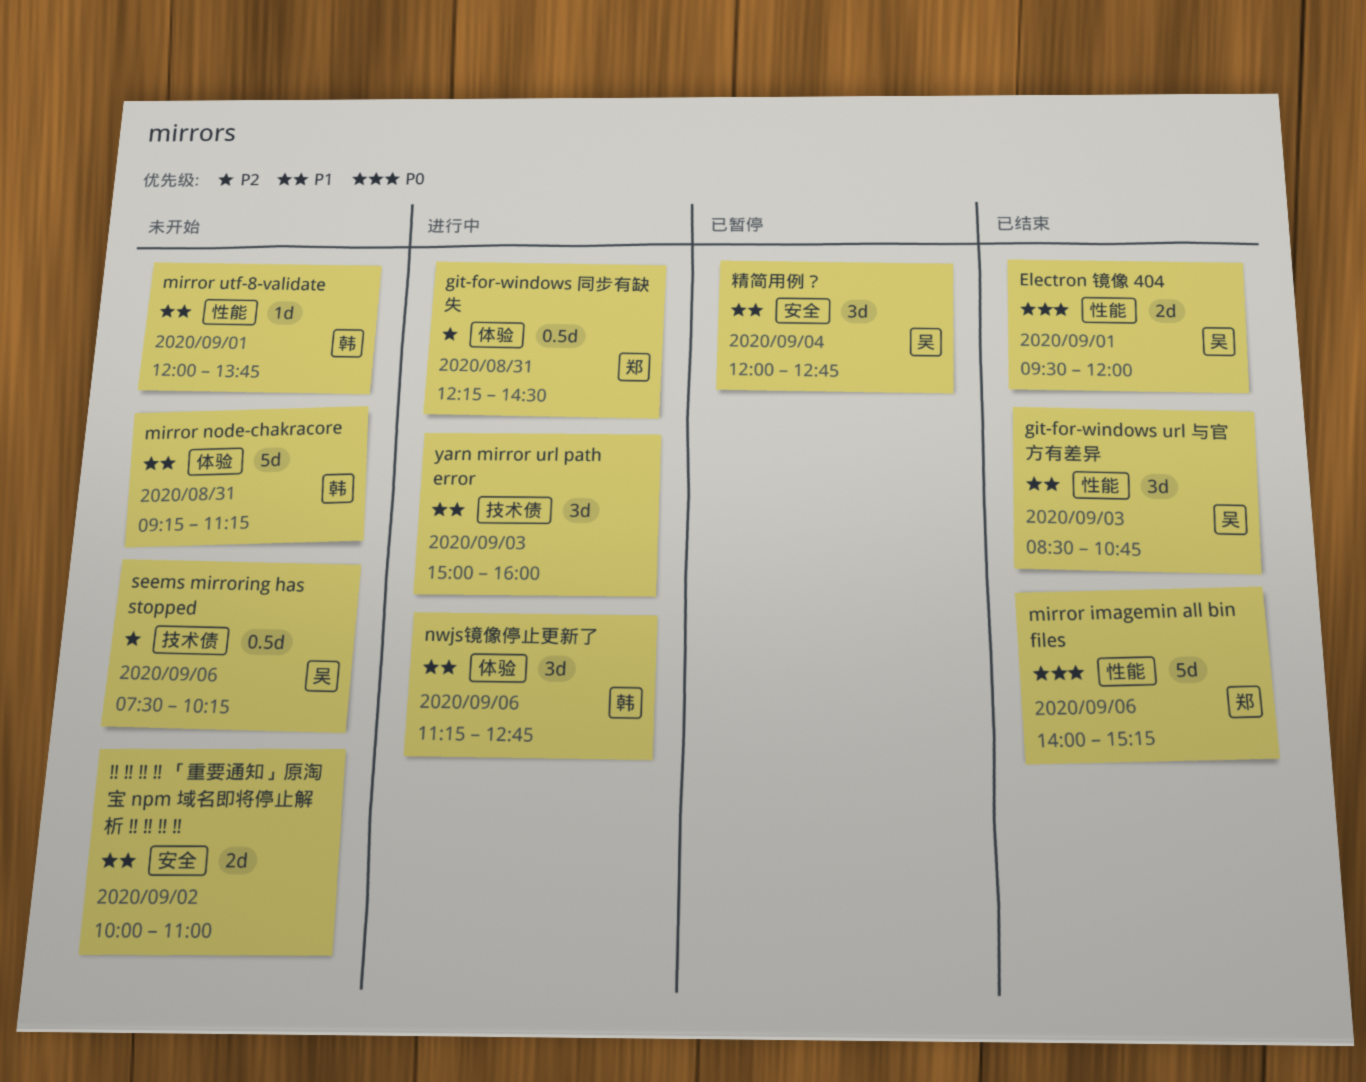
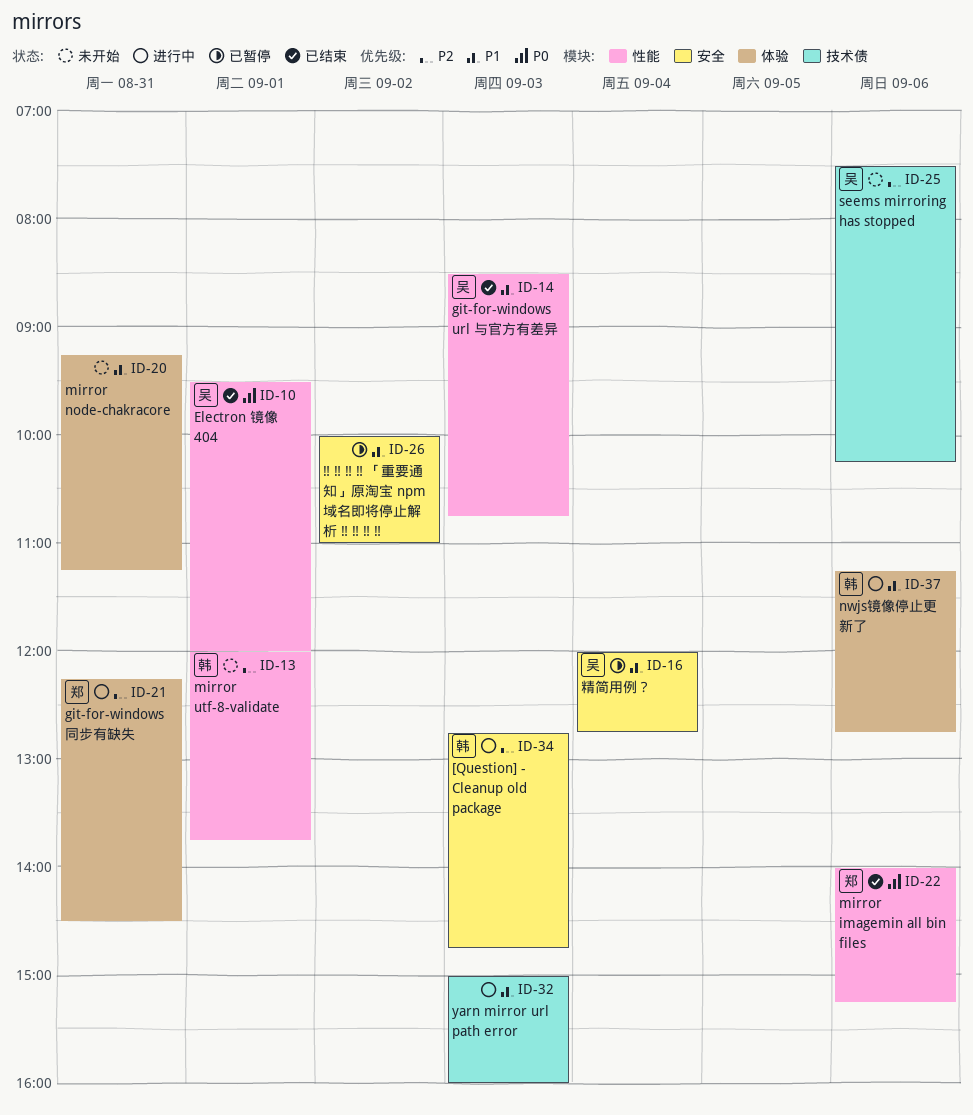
[Question] - Cleanup old package: none -> present
mirror node-chakracore, owner: 韩 -> none
mirror utf-8-validate, priority: P1 -> P2
‼ ‼ ‼ ‼ 「重要通知」原淘宝 npm 域名即将停止解析 ‼ ‼ ‼ ‼, status: 未开始 -> 已暂停

